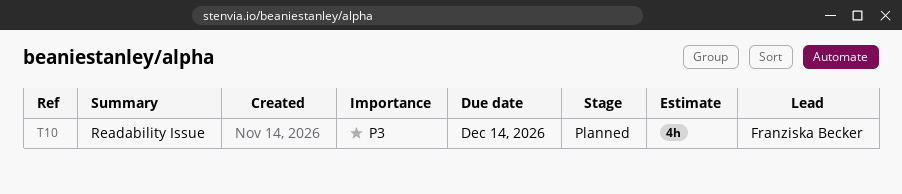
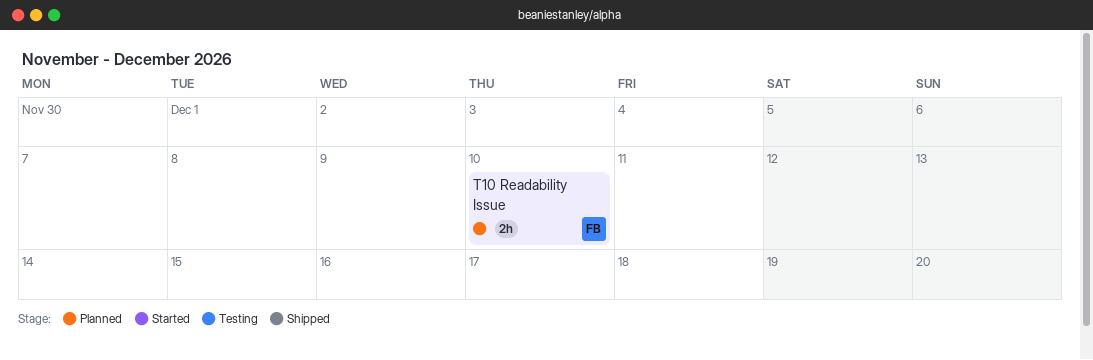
T10, estimate: 4h -> 2h
T10, due: Dec 14 -> Dec 10

